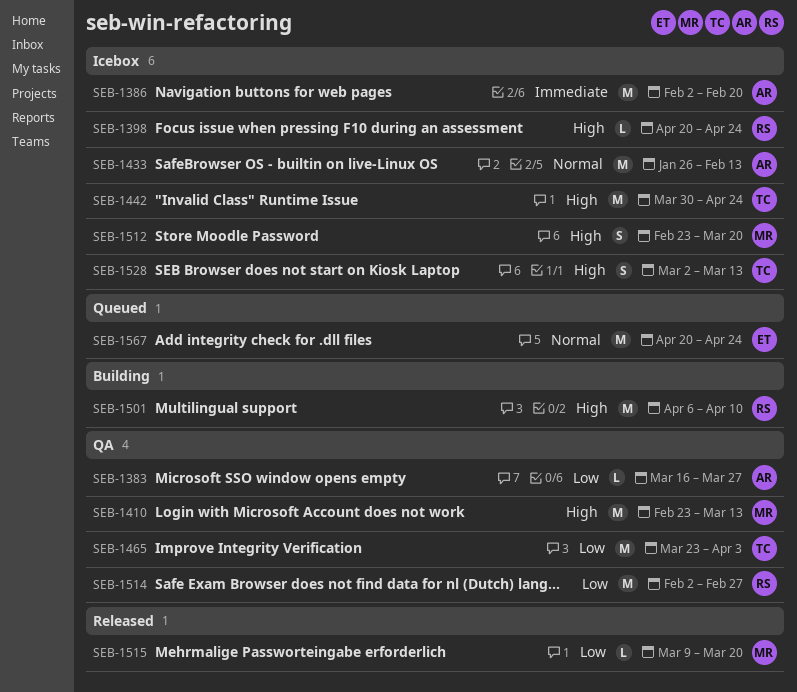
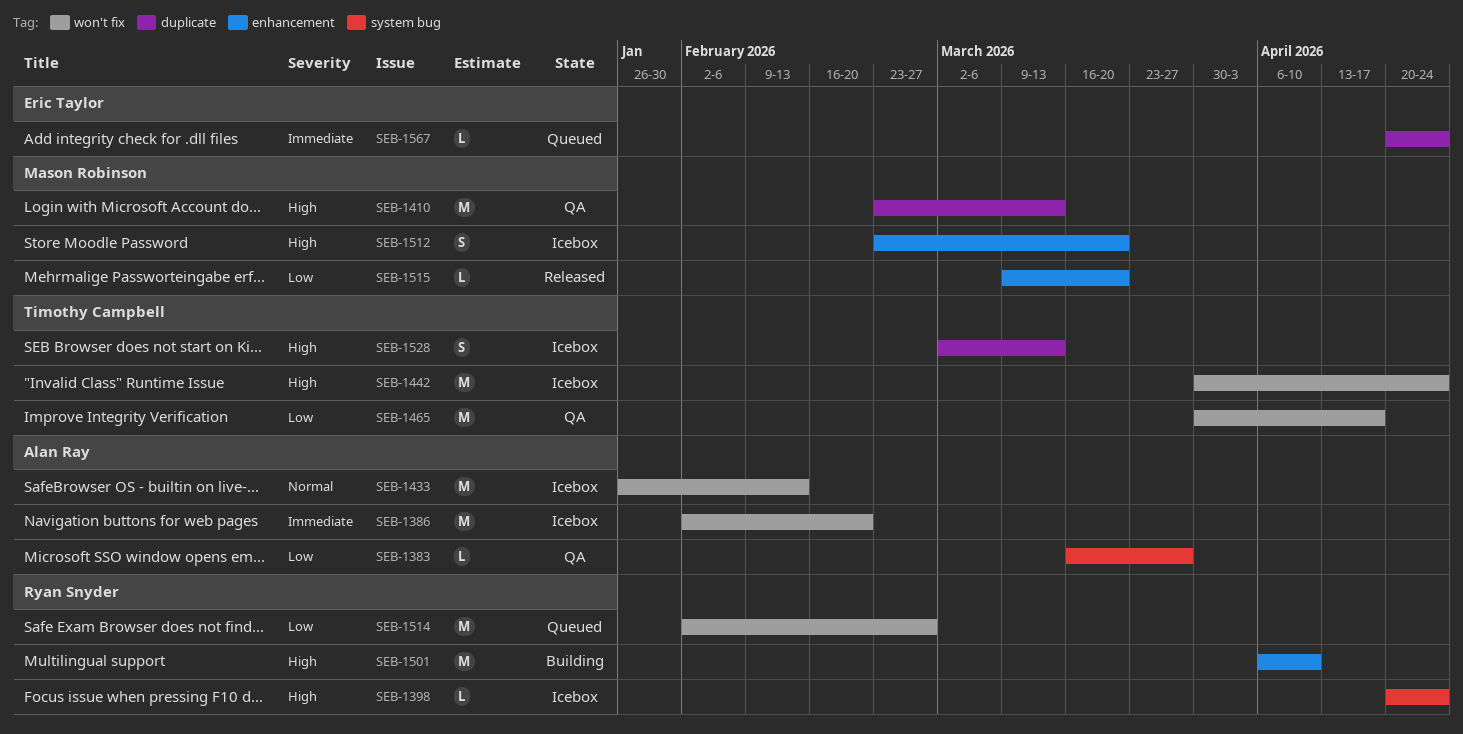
SEB-1465, start: Mar 23 -> Mar 30
SEB-1465, due: Apr 3 -> Apr 17
SEB-1514, status: QA -> Queued
SEB-1567, priority: Normal -> Immediate
SEB-1567, estimate: M -> L

